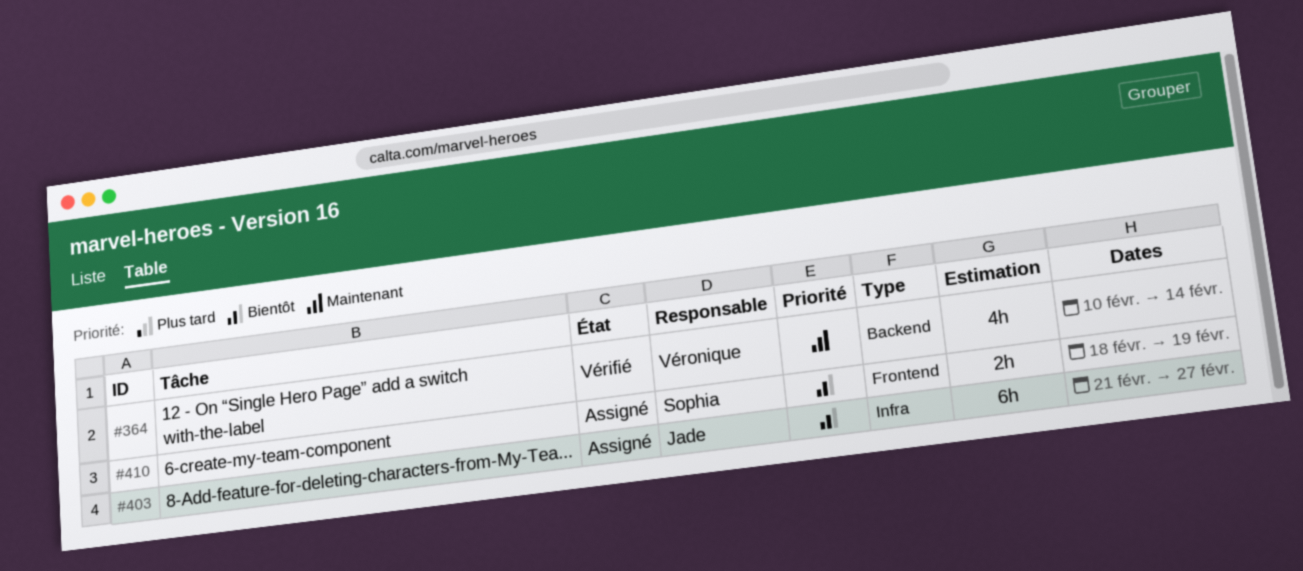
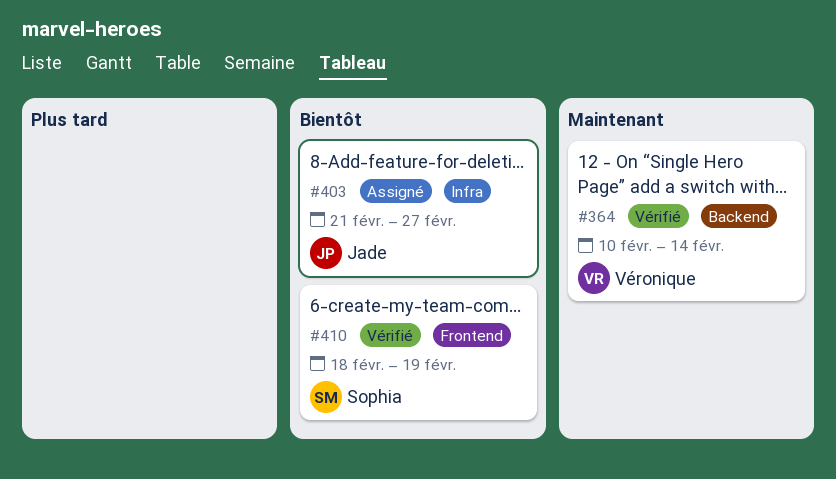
#410, status: Assigné -> Vérifié

